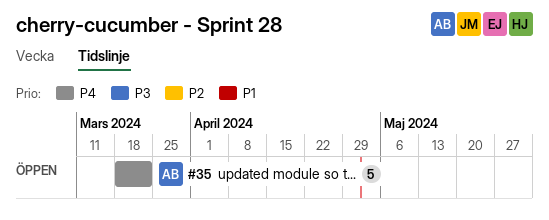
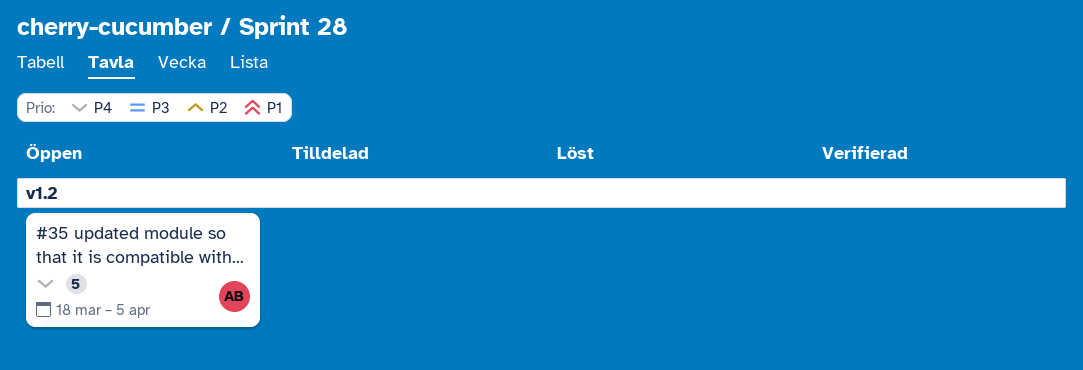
#35, due: Mar 22 -> Apr 5

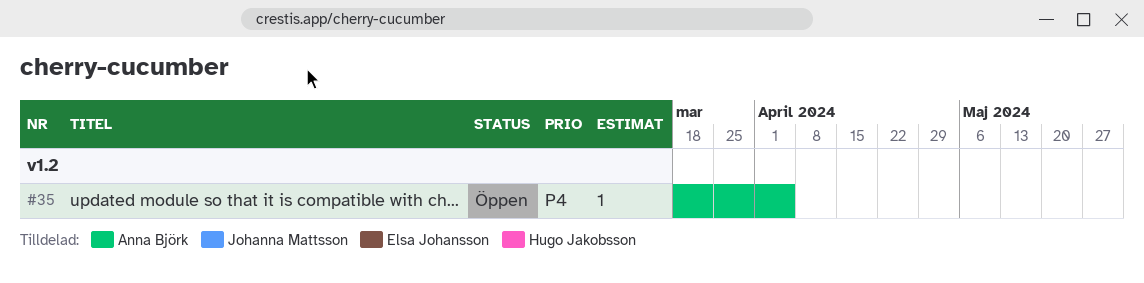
#35, estimate: 5 -> 1

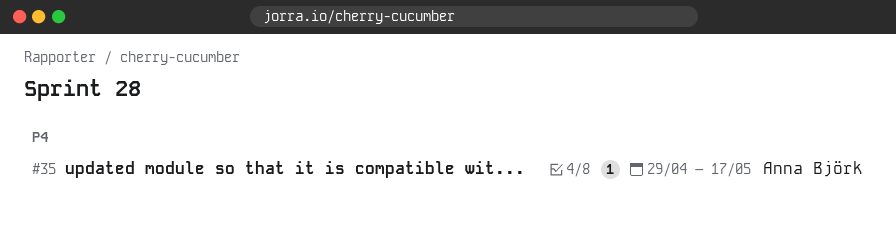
#35, start: Mar 18 -> Apr 29
#35, due: Apr 5 -> May 17

